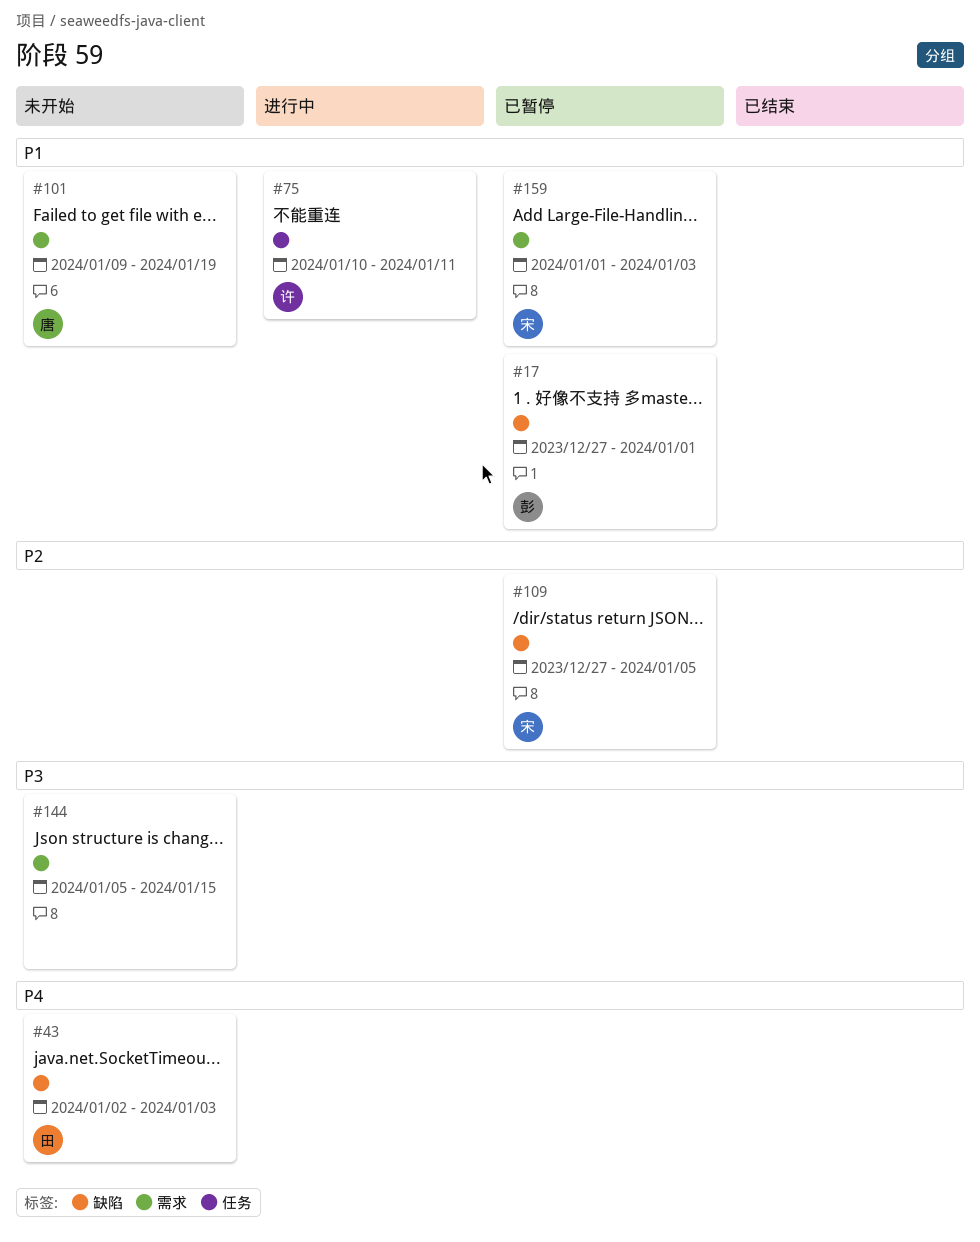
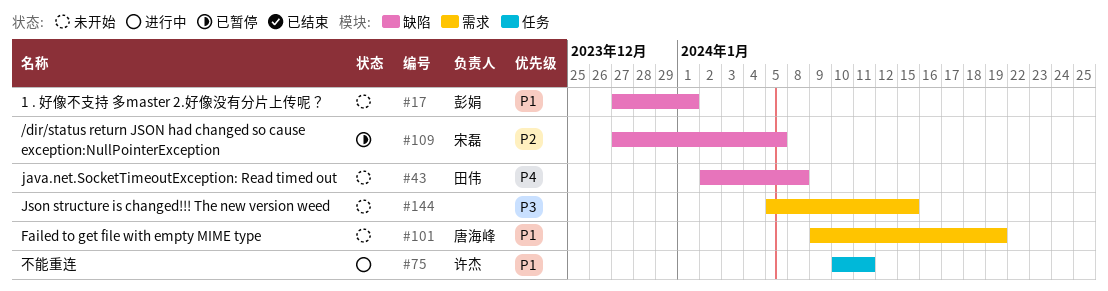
#17, status: 已暂停 -> 未开始
#43, due: Jan 3 -> Jan 8
#159: present -> none

